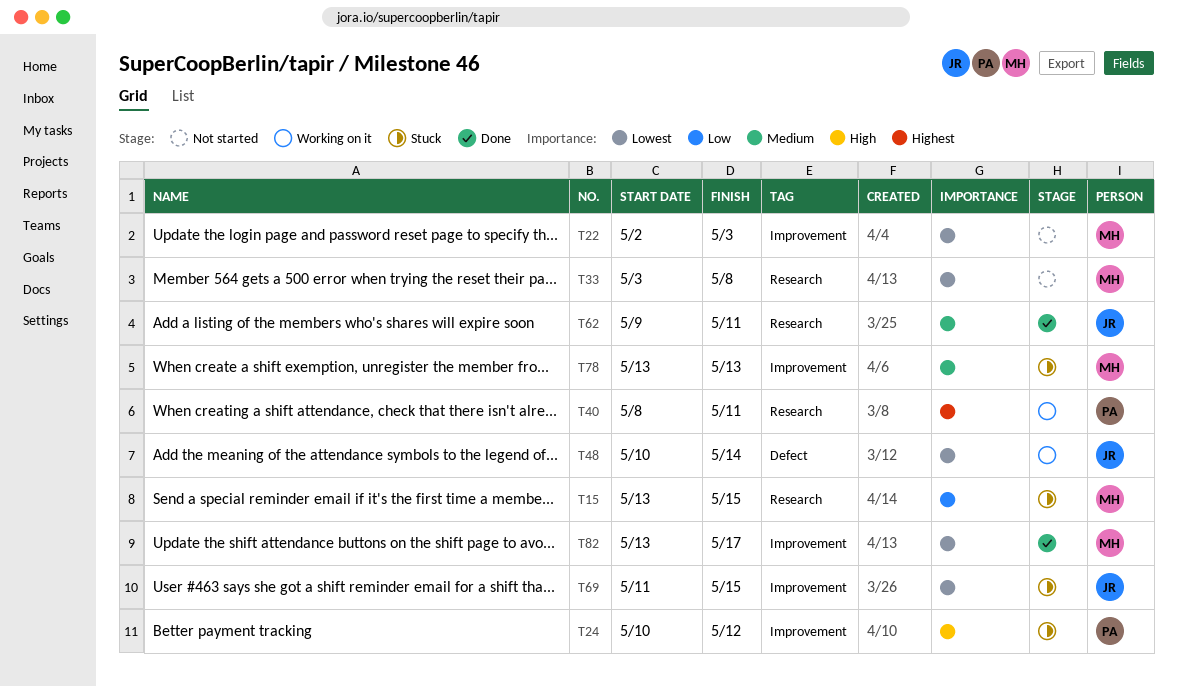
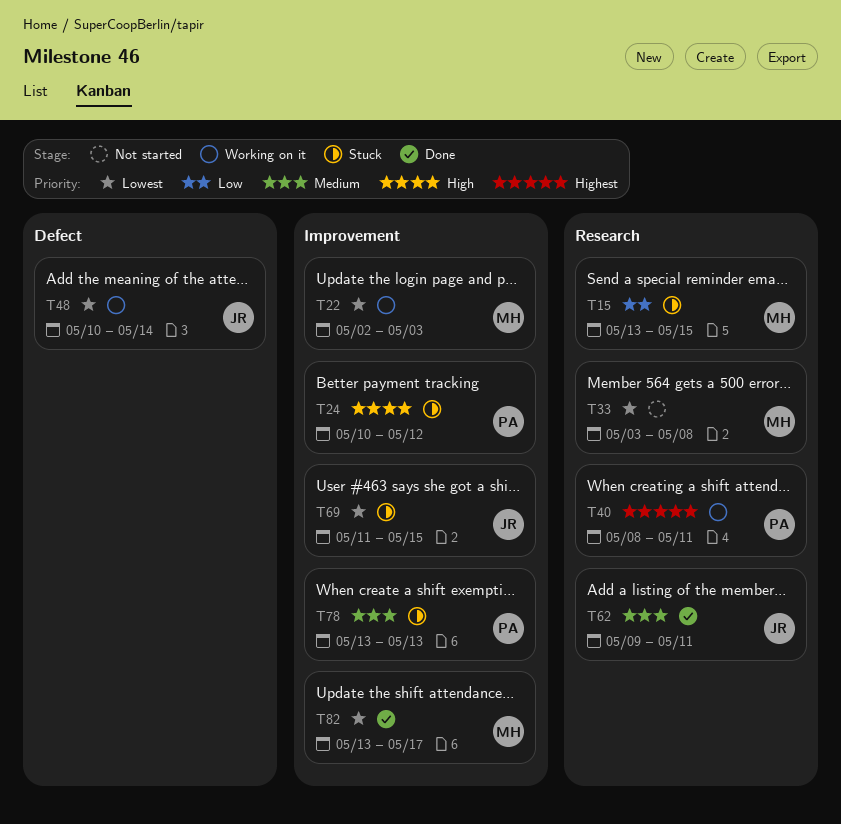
T22, status: Not started -> Working on it
T78, owner: MH -> PA

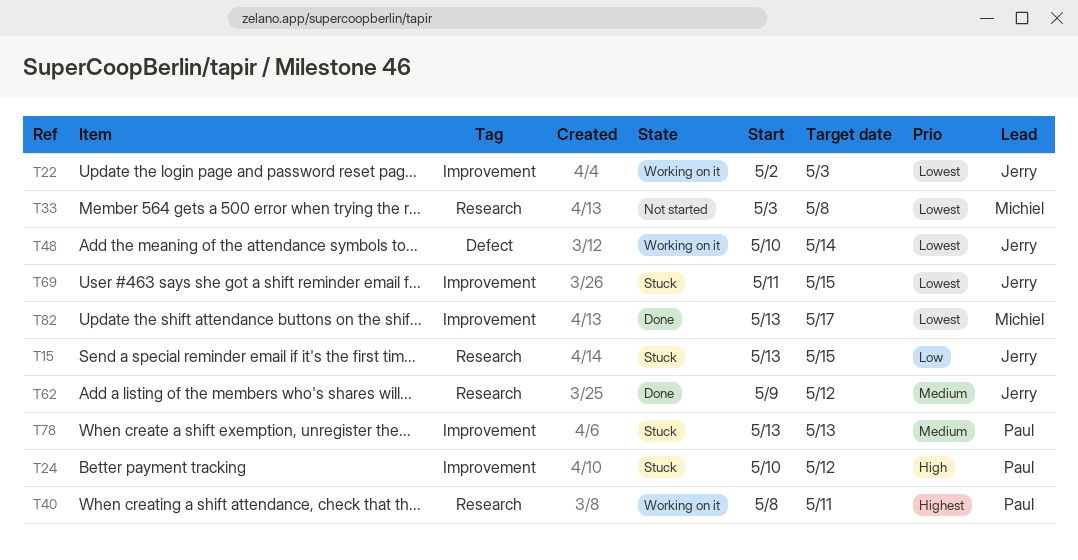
T15, owner: Michiel -> Jerry
T22, owner: Michiel -> Jerry
T62, due: May 11 -> May 12

